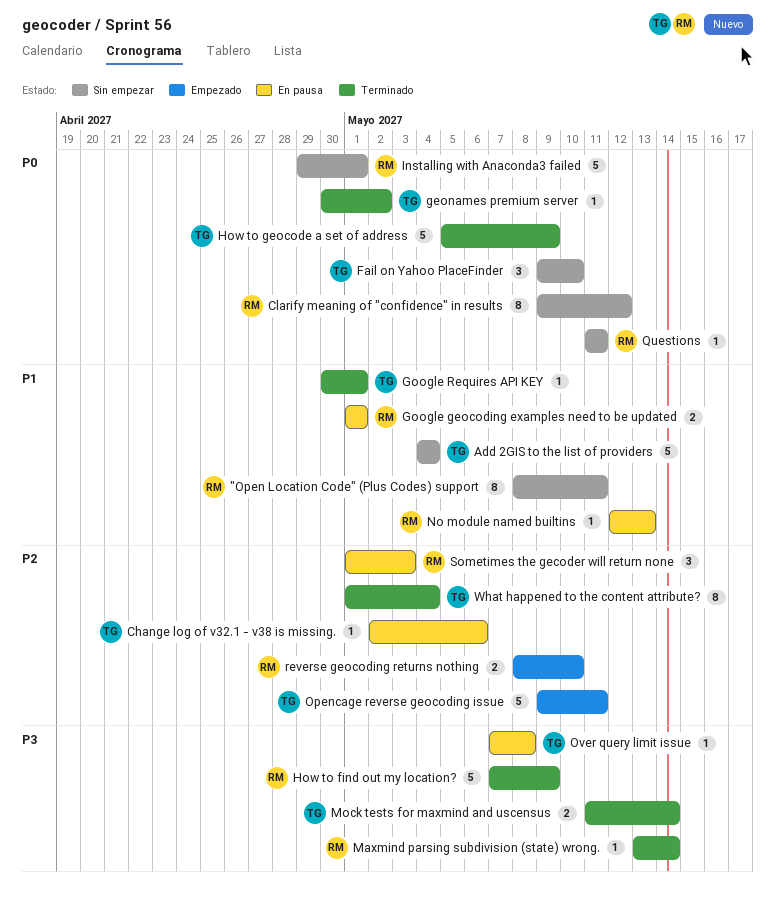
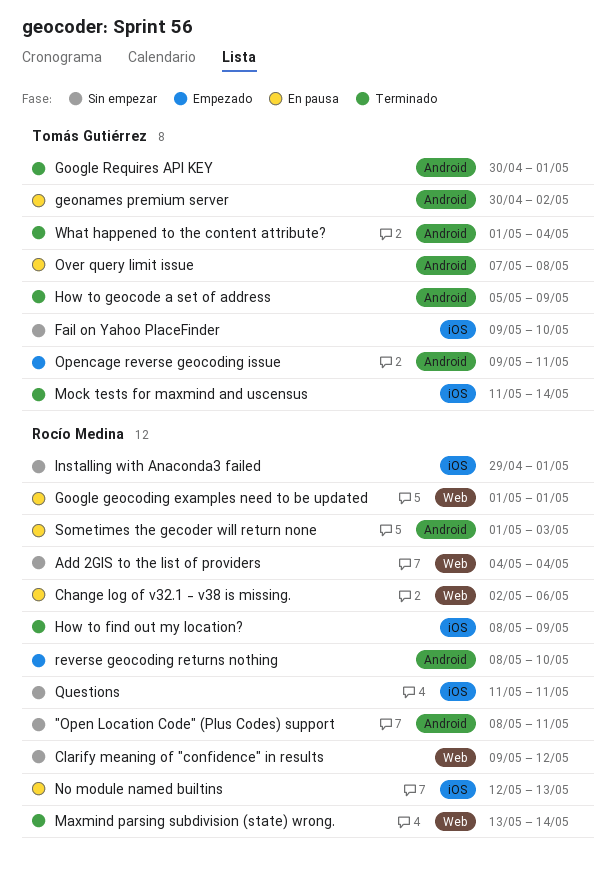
Add 2GIS to the list of providers, owner: Tomás Gutiérrez -> Rocío Medina
Change log of v32.1 - v38 is missing., owner: Tomás Gutiérrez -> Rocío Medina
geonames premium server, status: Terminado -> En pausa
How to find out my location?, start: May 7 -> May 8

